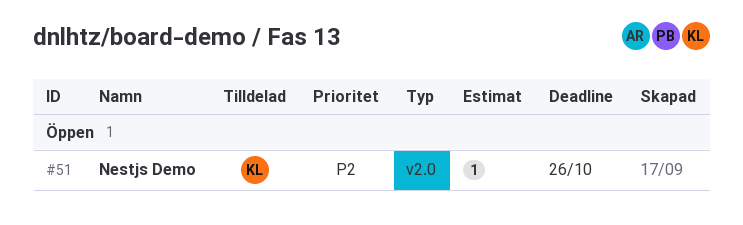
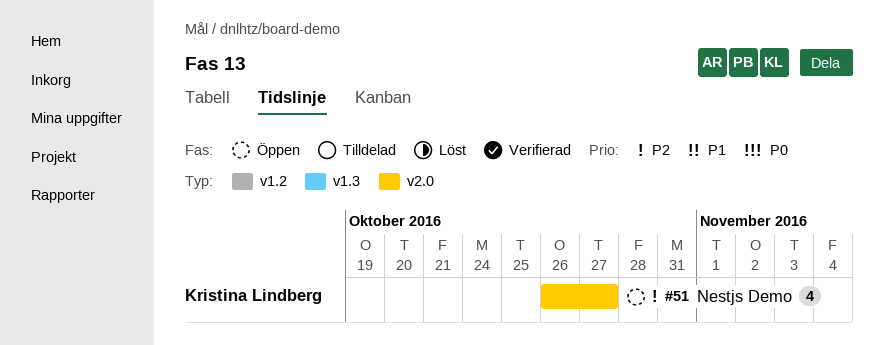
#51, estimate: 1 -> 4
#51, due: Oct 26 -> Oct 27

